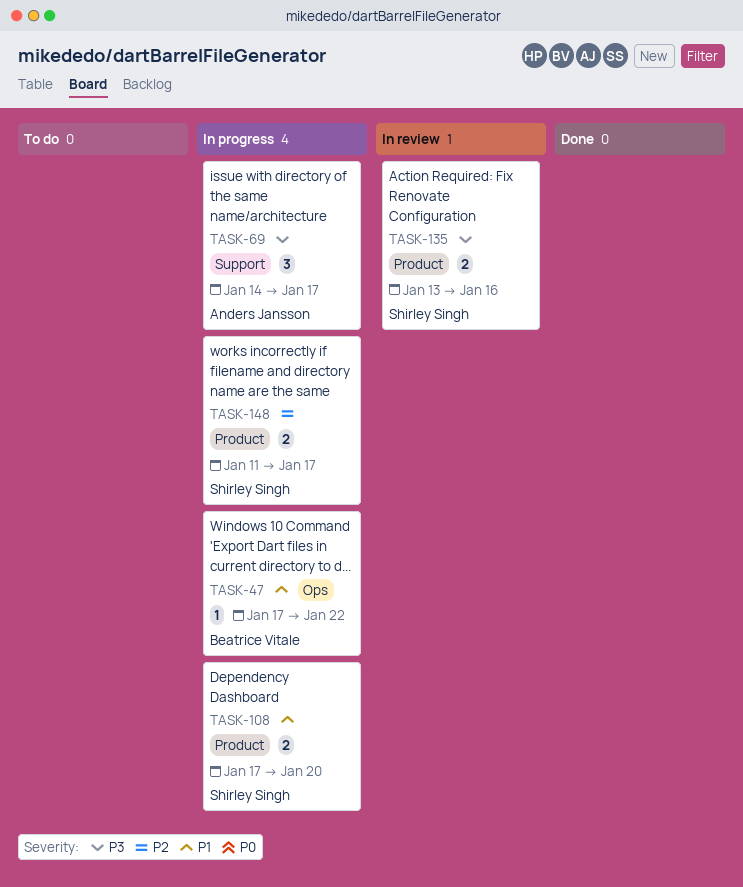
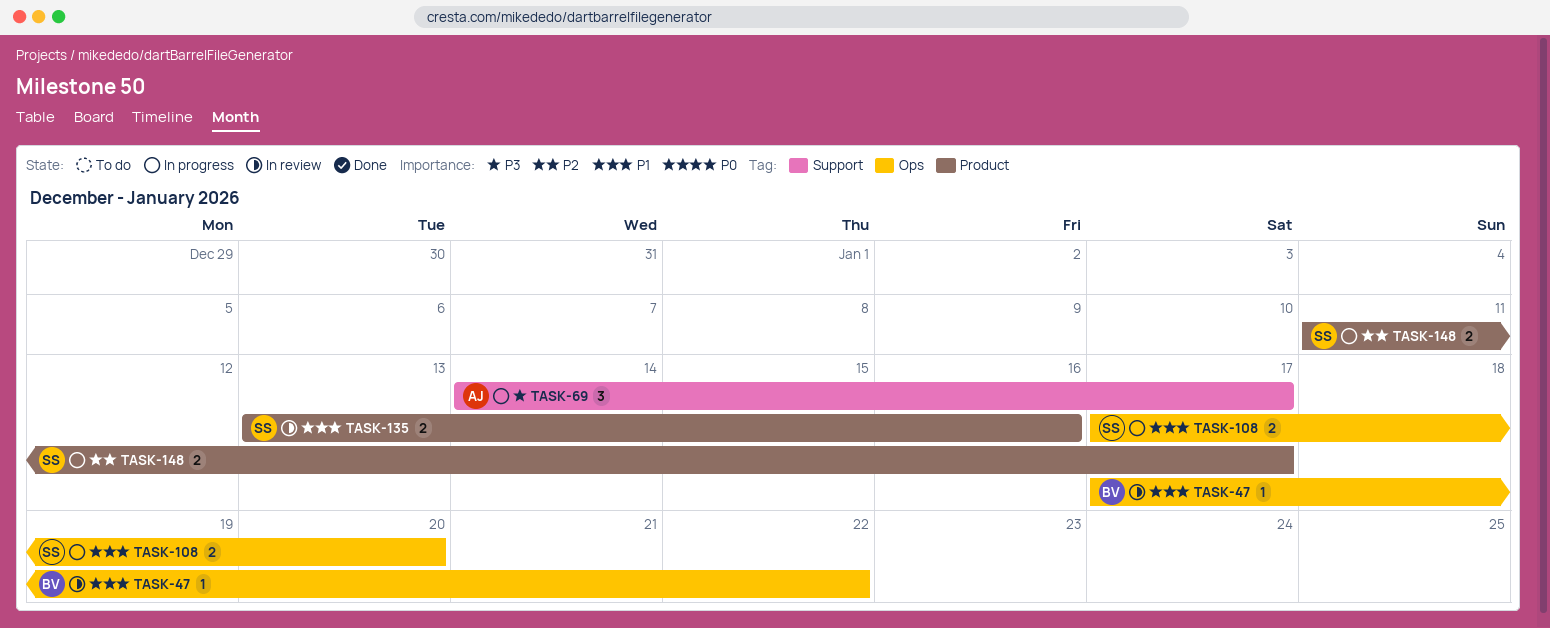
TASK-47, status: In progress -> In review
TASK-108, label: Product -> Ops
TASK-135, priority: P3 -> P1

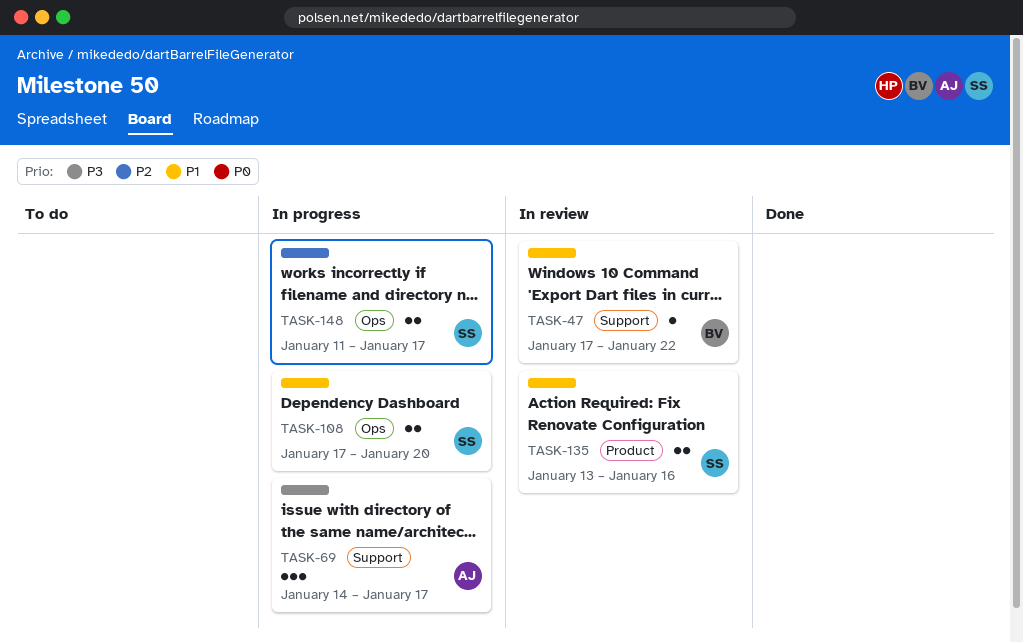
TASK-47, label: Ops -> Support
TASK-148, label: Product -> Ops

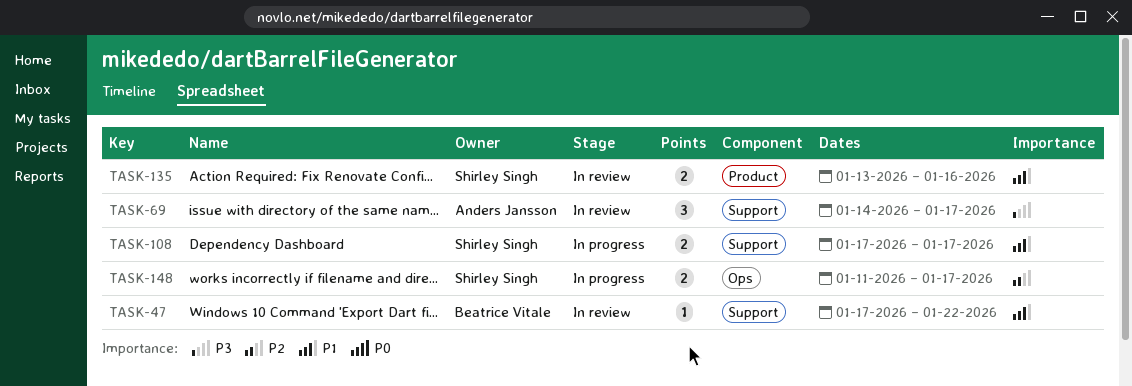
TASK-69, status: In progress -> In review
TASK-108, label: Ops -> Support
TASK-108, due: Jan 20 -> Jan 17

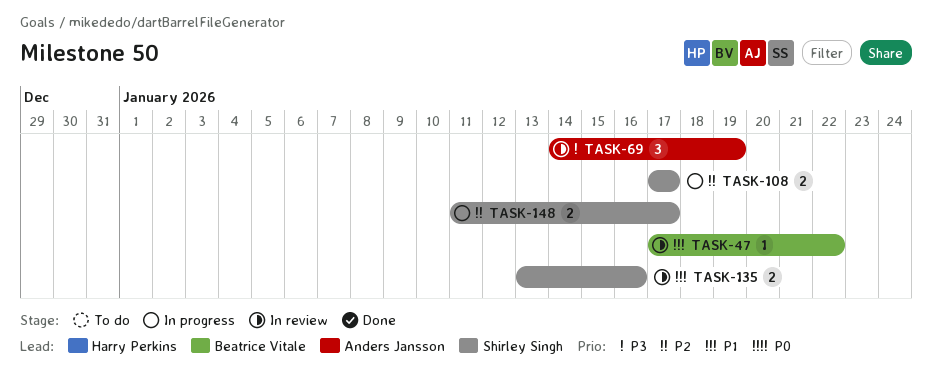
TASK-69, due: Jan 17 -> Jan 19
TASK-108, priority: P1 -> P2

